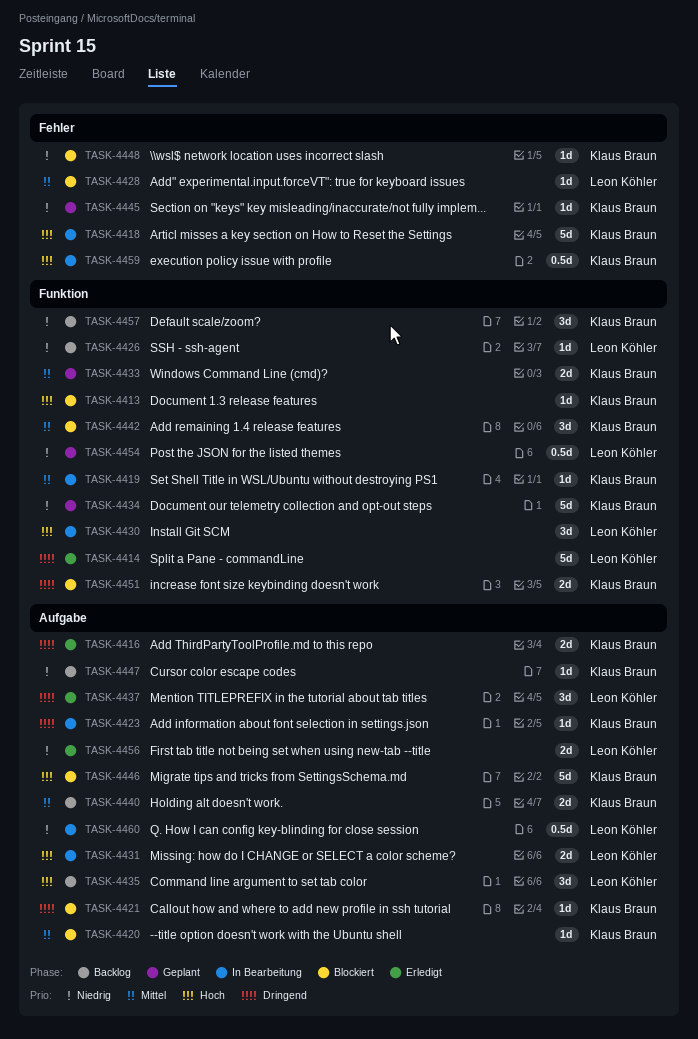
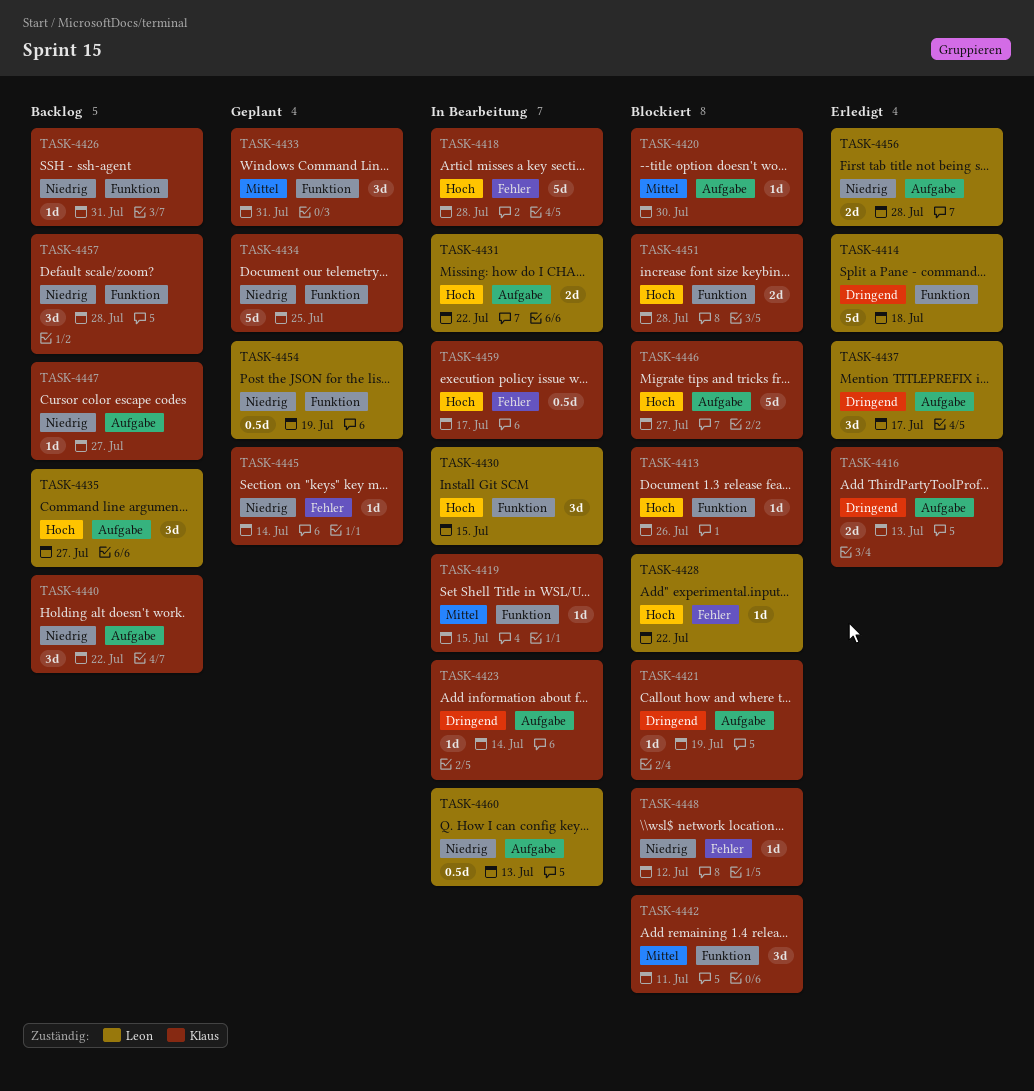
TASK-4426, owner: Leon Köhler -> Klaus Braun
TASK-4428, priority: Mittel -> Hoch
TASK-4433, estimate: 2d -> 3d
TASK-4440, priority: Mittel -> Niedrig
TASK-4440, estimate: 2d -> 3d
TASK-4451, priority: Dringend -> Hoch

